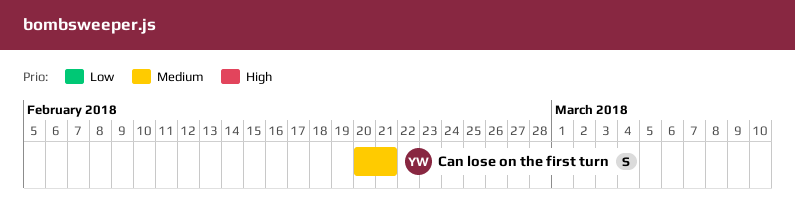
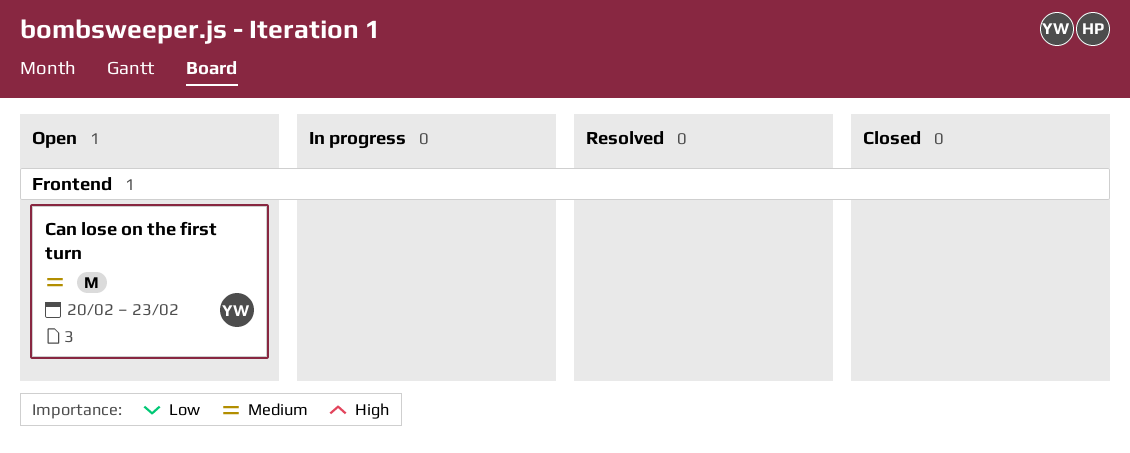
Can lose on the first turn, estimate: S -> M
Can lose on the first turn, due: Feb 21 -> Feb 23

